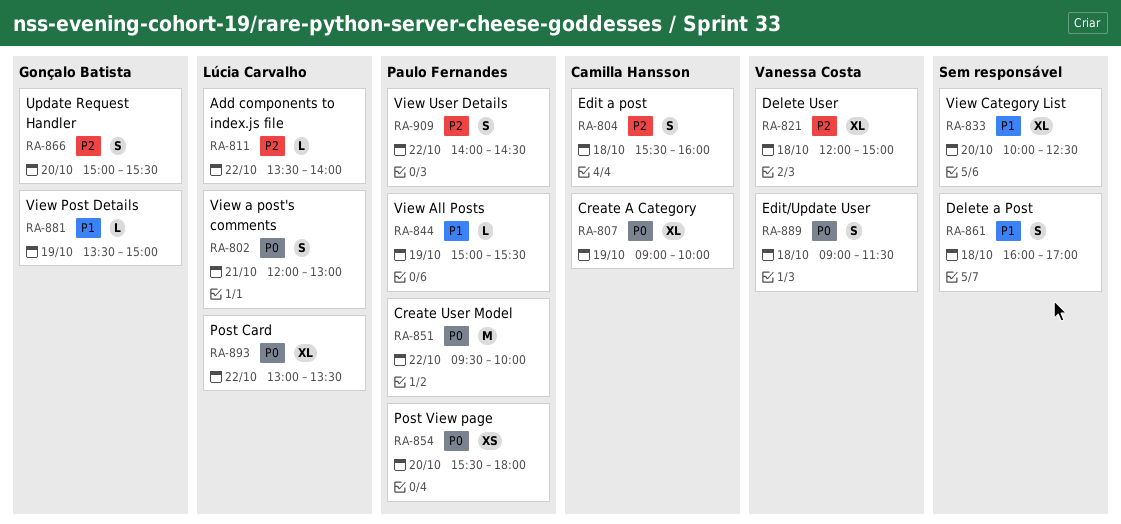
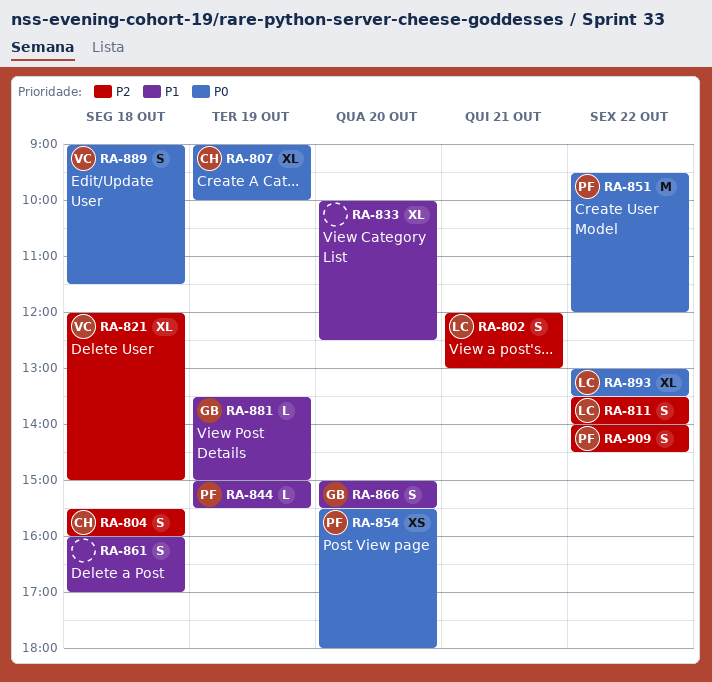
RA-802, priority: P0 -> P2
RA-811, estimate: L -> S
RA-851, ends: 10:00 -> 12:00
RA-866, priority: P2 -> P1

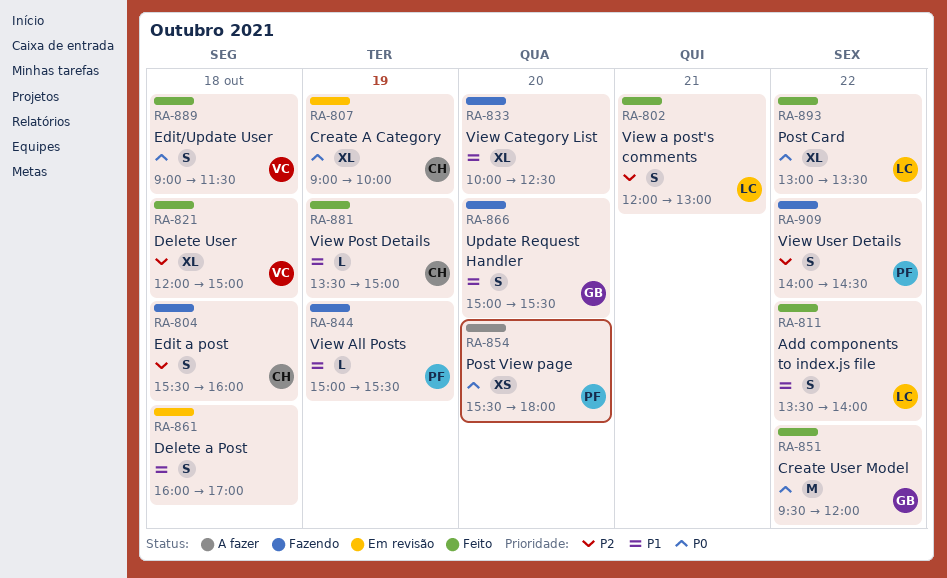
RA-811, priority: P2 -> P1
RA-851, owner: PF -> GB
RA-881, owner: GB -> CH

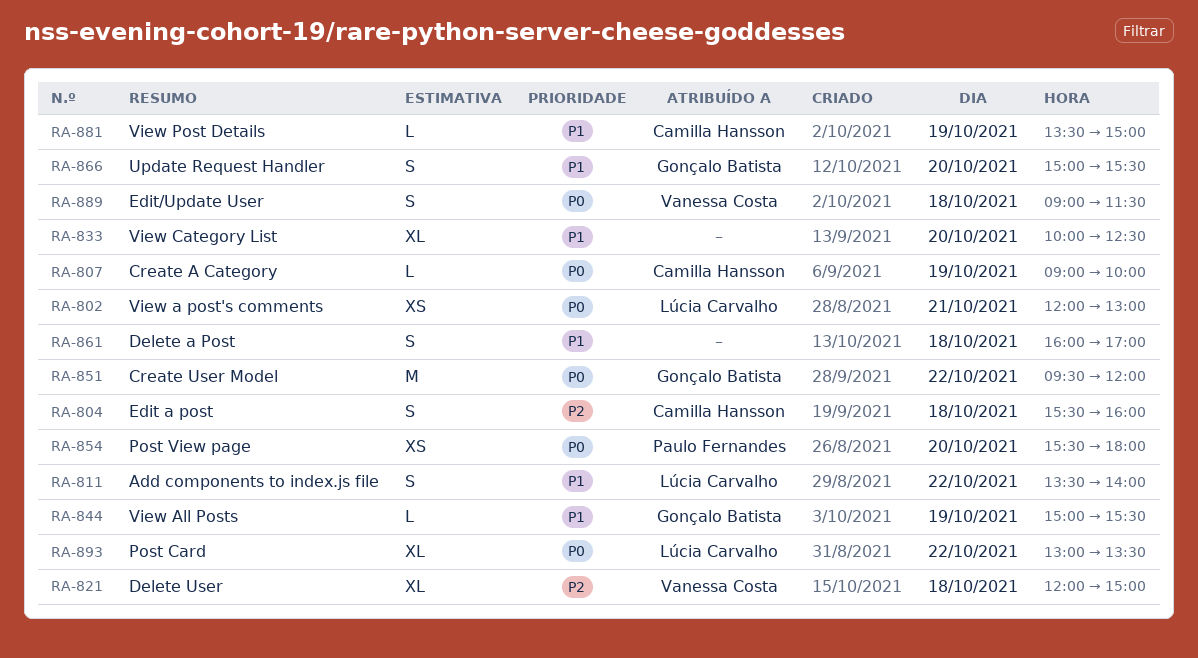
RA-802, priority: P2 -> P0
RA-802, estimate: S -> XS
RA-807, estimate: XL -> L
RA-844, owner: Paulo Fernandes -> Gonçalo Batista
RA-909: present -> none

